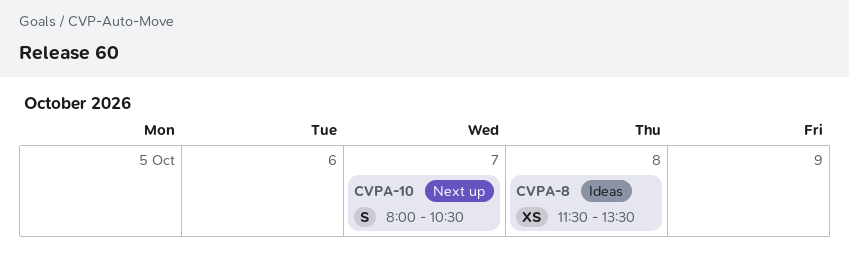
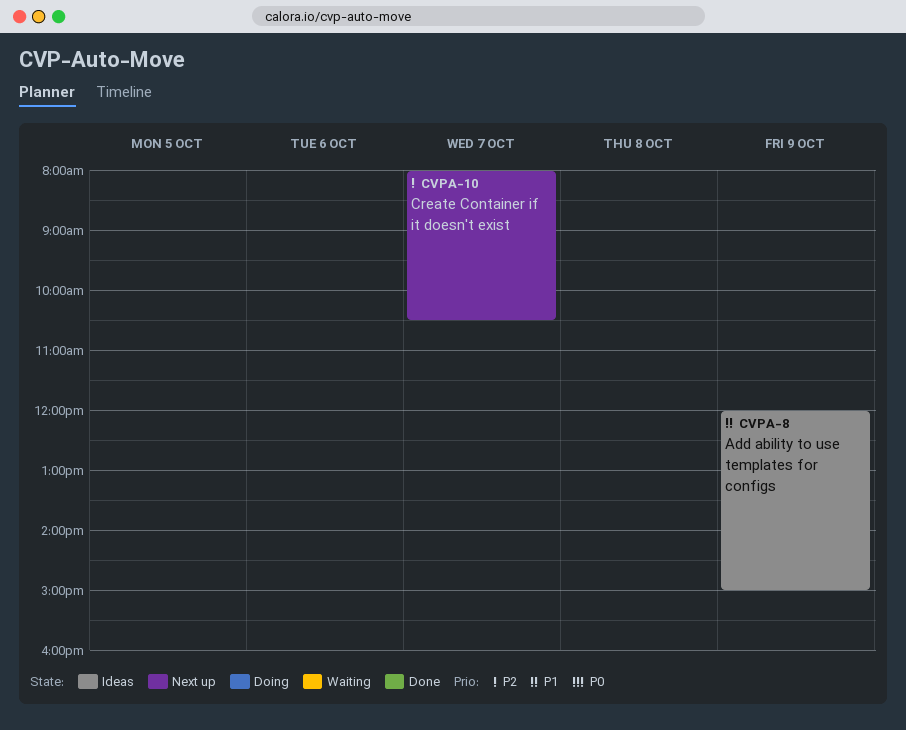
CVPA-8, day: Oct 8 -> Oct 9
CVPA-8, begins: 11:30 -> 12:00
CVPA-8, ends: 13:30 -> 15:00

